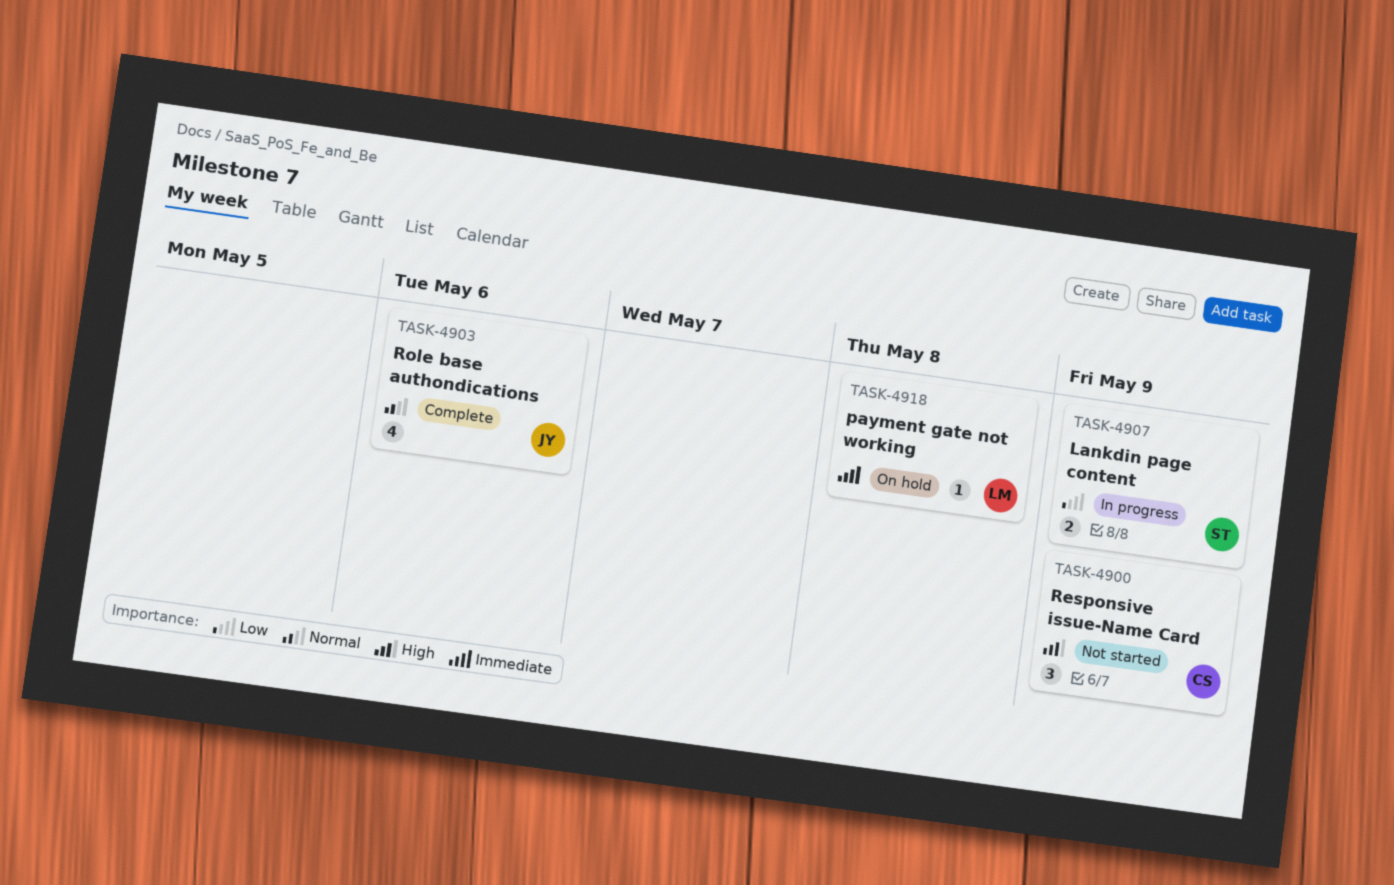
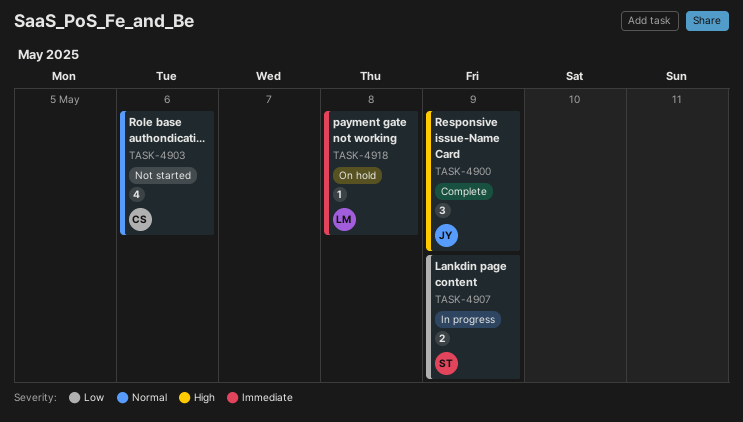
TASK-4900, status: Not started -> Complete
TASK-4900, owner: CS -> JY
TASK-4903, status: Complete -> Not started
TASK-4903, owner: JY -> CS

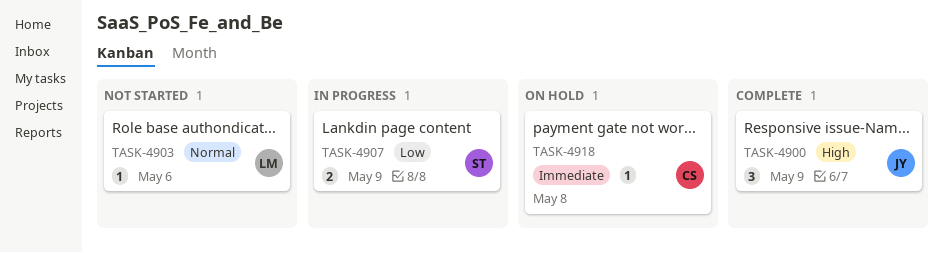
TASK-4903, owner: CS -> LM
TASK-4903, estimate: 4 -> 1
TASK-4918, owner: LM -> CS

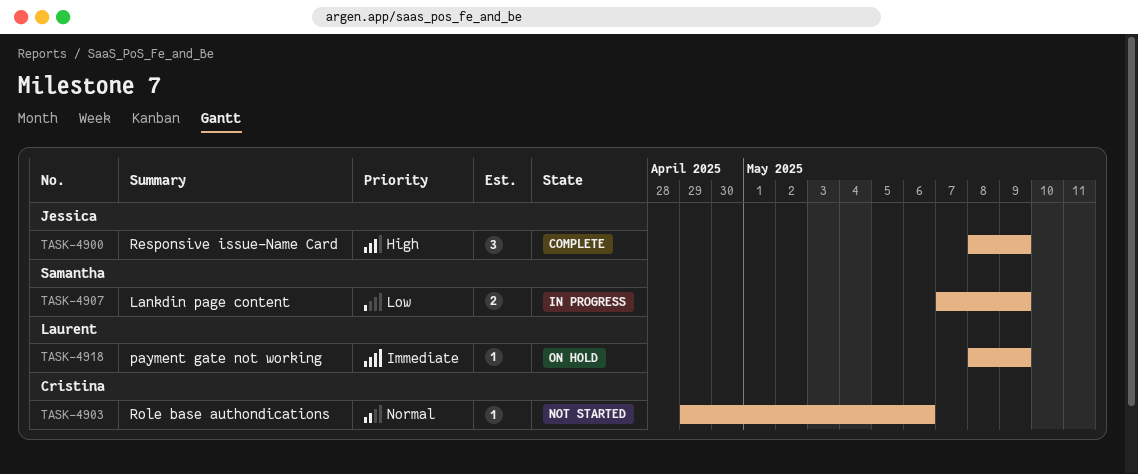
TASK-4903, owner: Laurent -> Cristina
TASK-4918, owner: Cristina -> Laurent
TASK-4918, due: May 8 -> May 9

